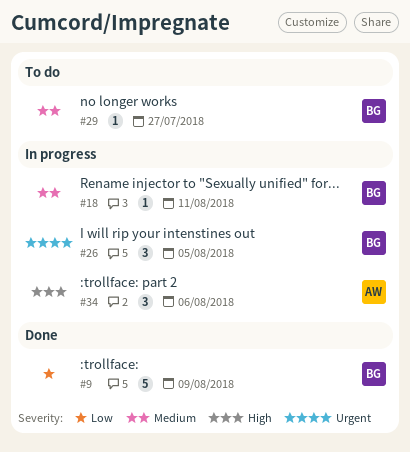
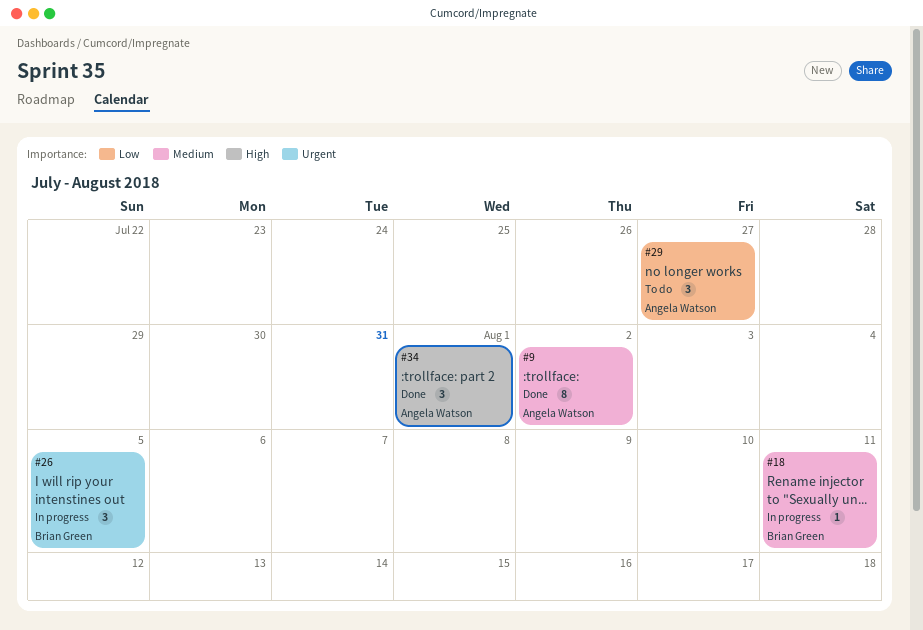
#9, owner: Brian Green -> Angela Watson
#9, priority: Low -> Medium
#9, estimate: 5 -> 8
#9, due: Aug 9 -> Aug 2
#29, owner: Brian Green -> Angela Watson
#29, priority: Medium -> Low
#29, estimate: 1 -> 3
#34, status: In progress -> Done
#34, due: Aug 6 -> Aug 1

